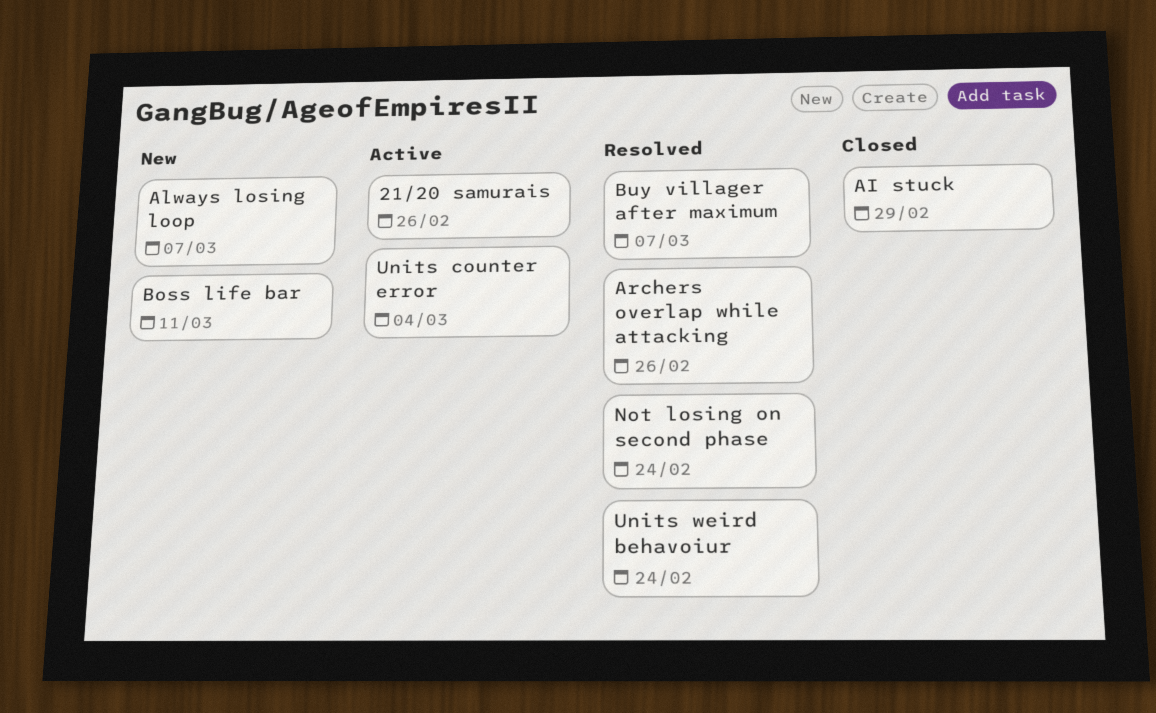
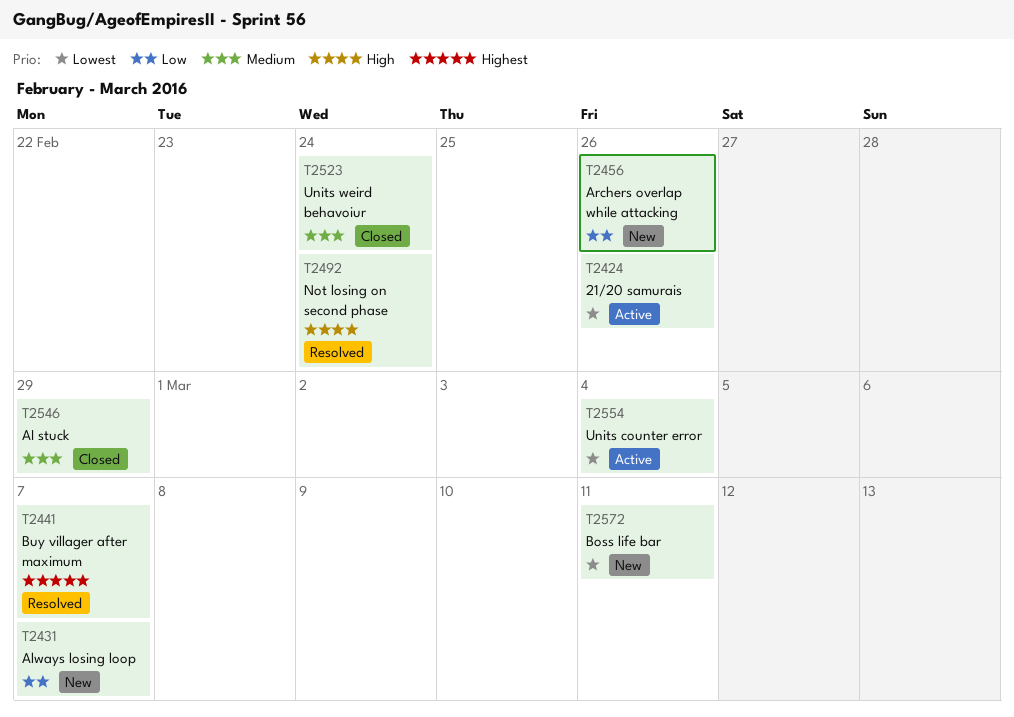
Archers overlap while attacking, status: Resolved -> New
Units weird behavoiur, status: Resolved -> Closed

